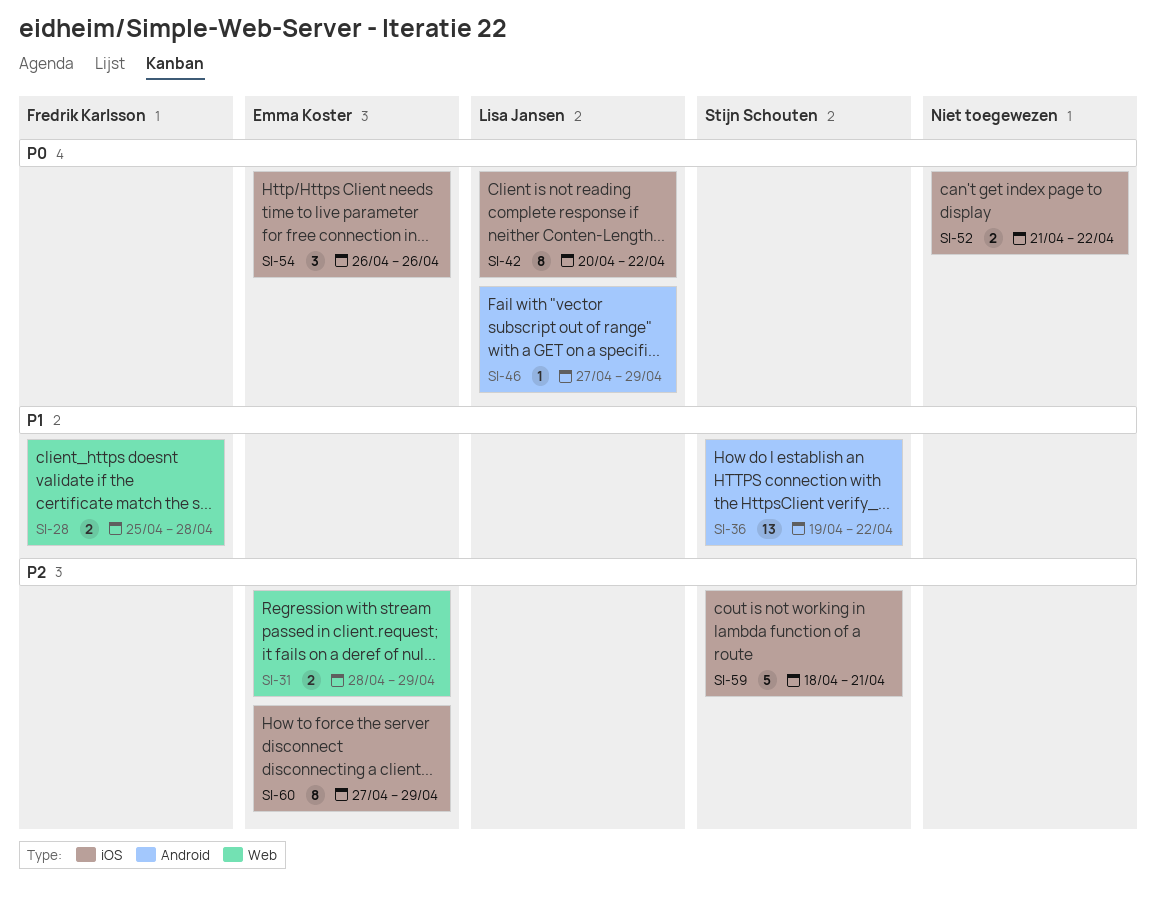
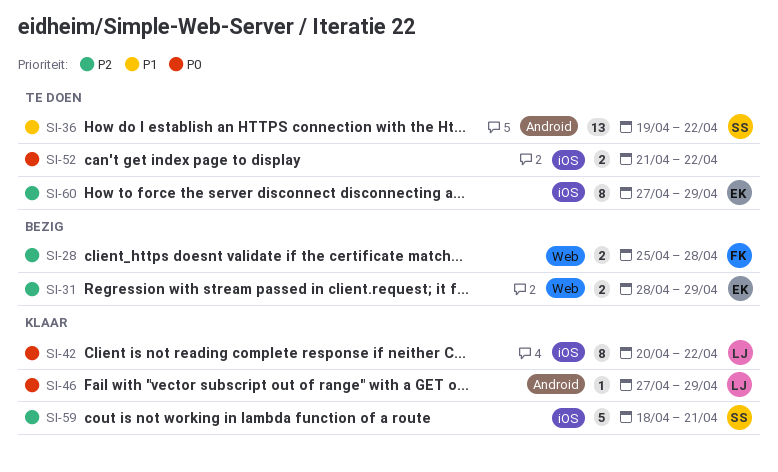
SI-28, priority: P1 -> P2
SI-54: present -> none

